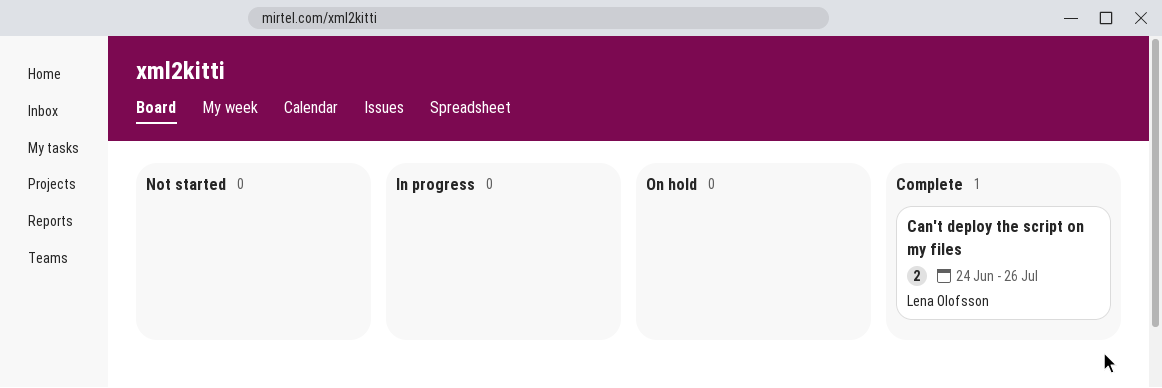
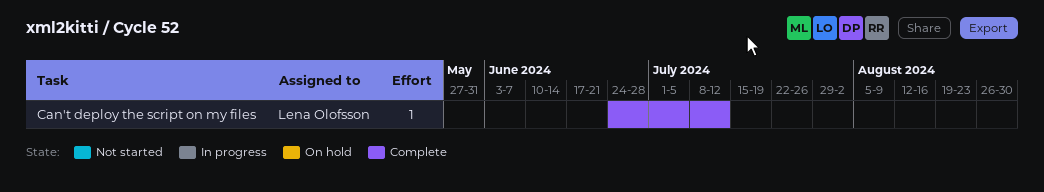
Can't deploy the script on my files, estimate: 2 -> 1
Can't deploy the script on my files, due: Jul 26 -> Jul 12

